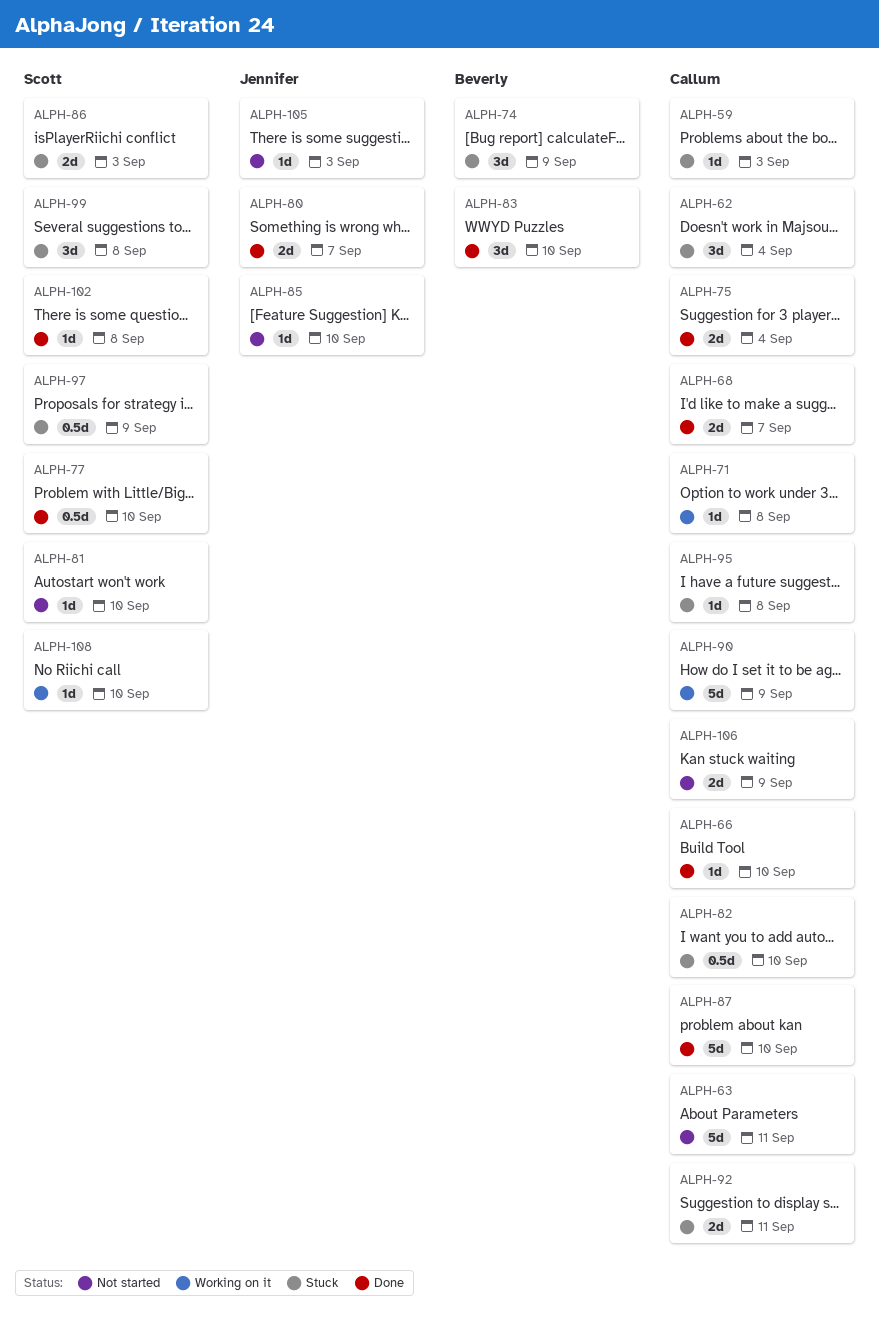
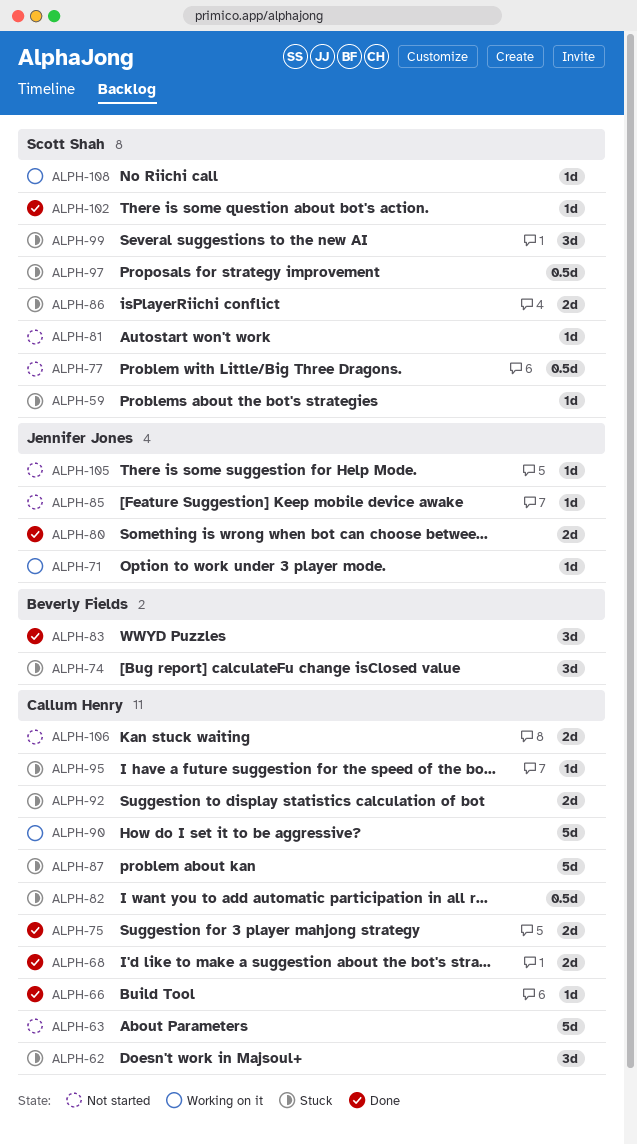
ALPH-59, owner: Callum Henry -> Scott Shah
ALPH-71, owner: Callum Henry -> Jennifer Jones
ALPH-77, status: Done -> Not started
ALPH-87, status: Done -> Stuck

